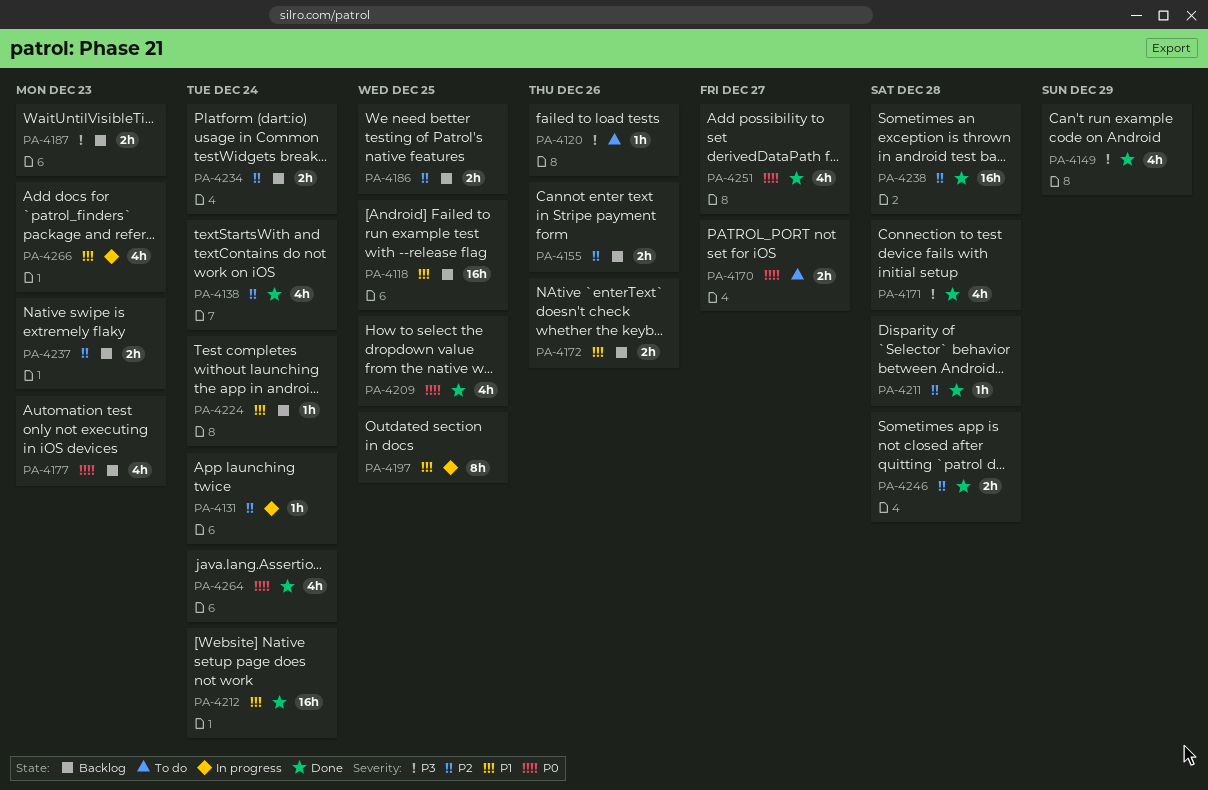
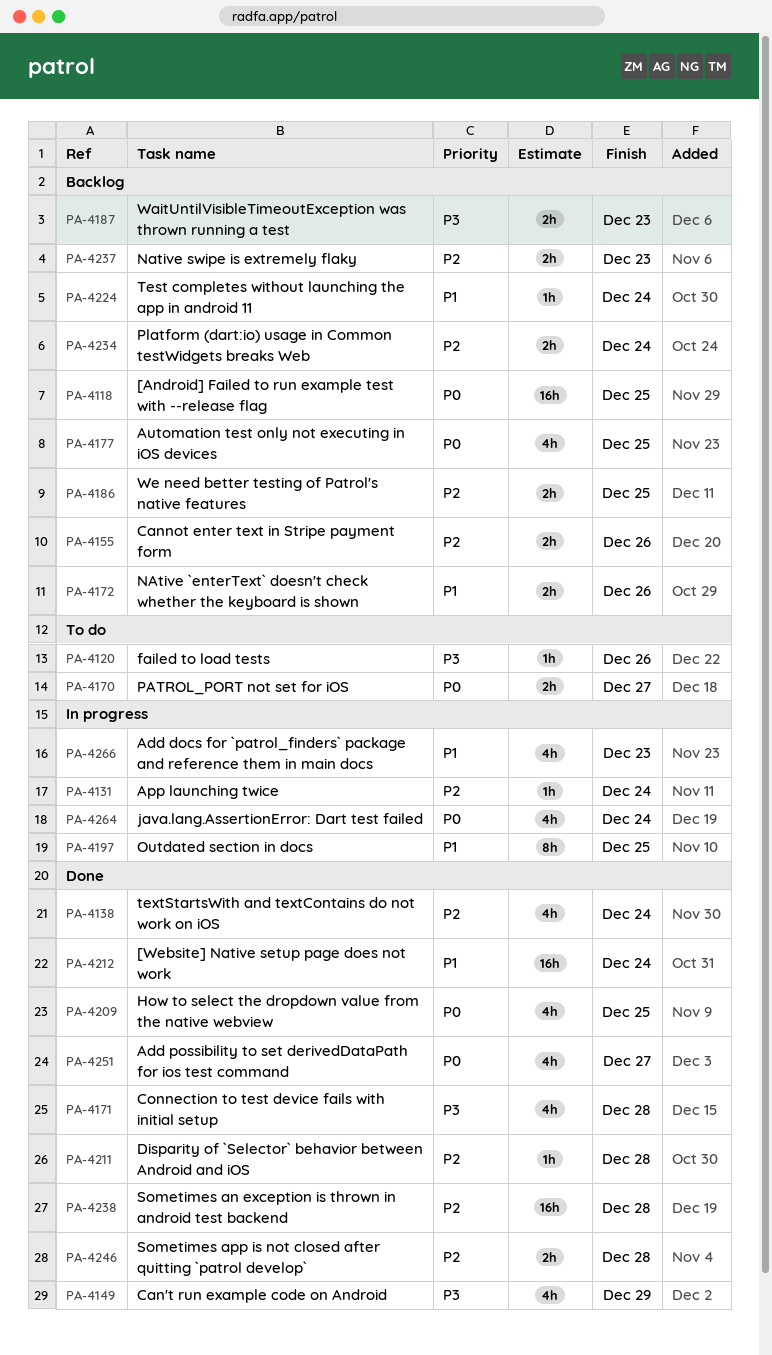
PA-4118, priority: P1 -> P0
PA-4177, due: Dec 23 -> Dec 25
PA-4264, status: Done -> In progress

